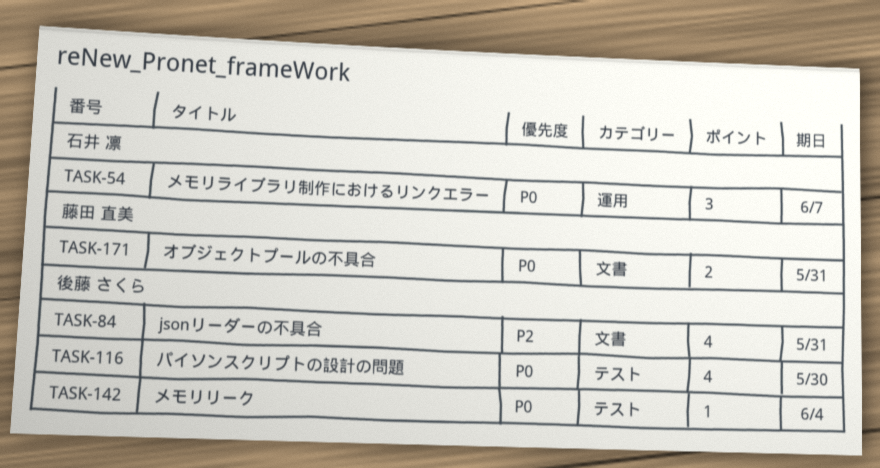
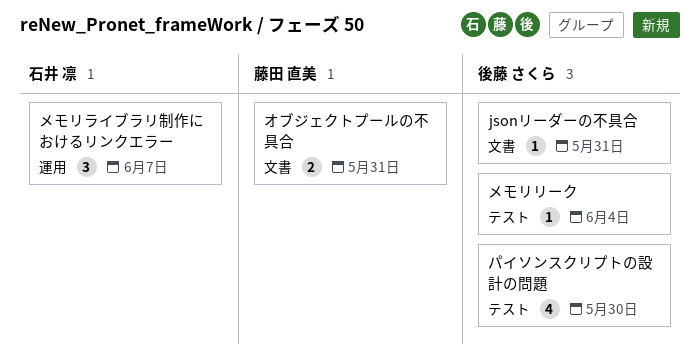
jsonリーダーの不具合, estimate: 4 -> 1

